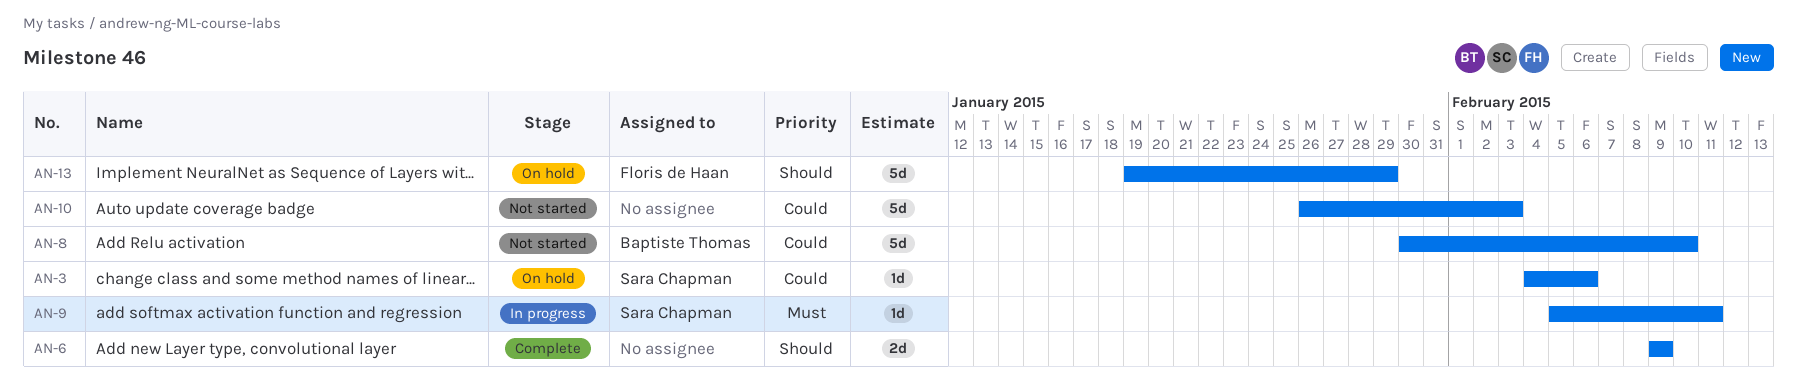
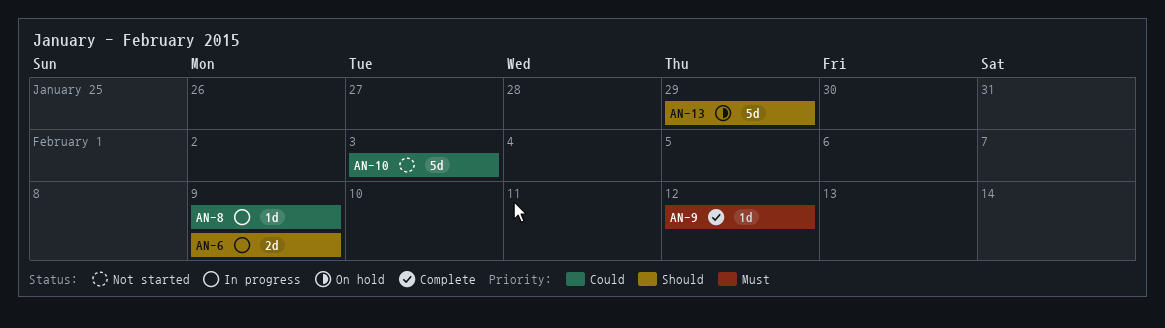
AN-3: present -> none
AN-6, status: Complete -> In progress
AN-8, status: Not started -> In progress
AN-8, estimate: 5d -> 1d
AN-8, due: Feb 10 -> Feb 9
AN-9, status: In progress -> Complete
AN-9, due: Feb 11 -> Feb 12

